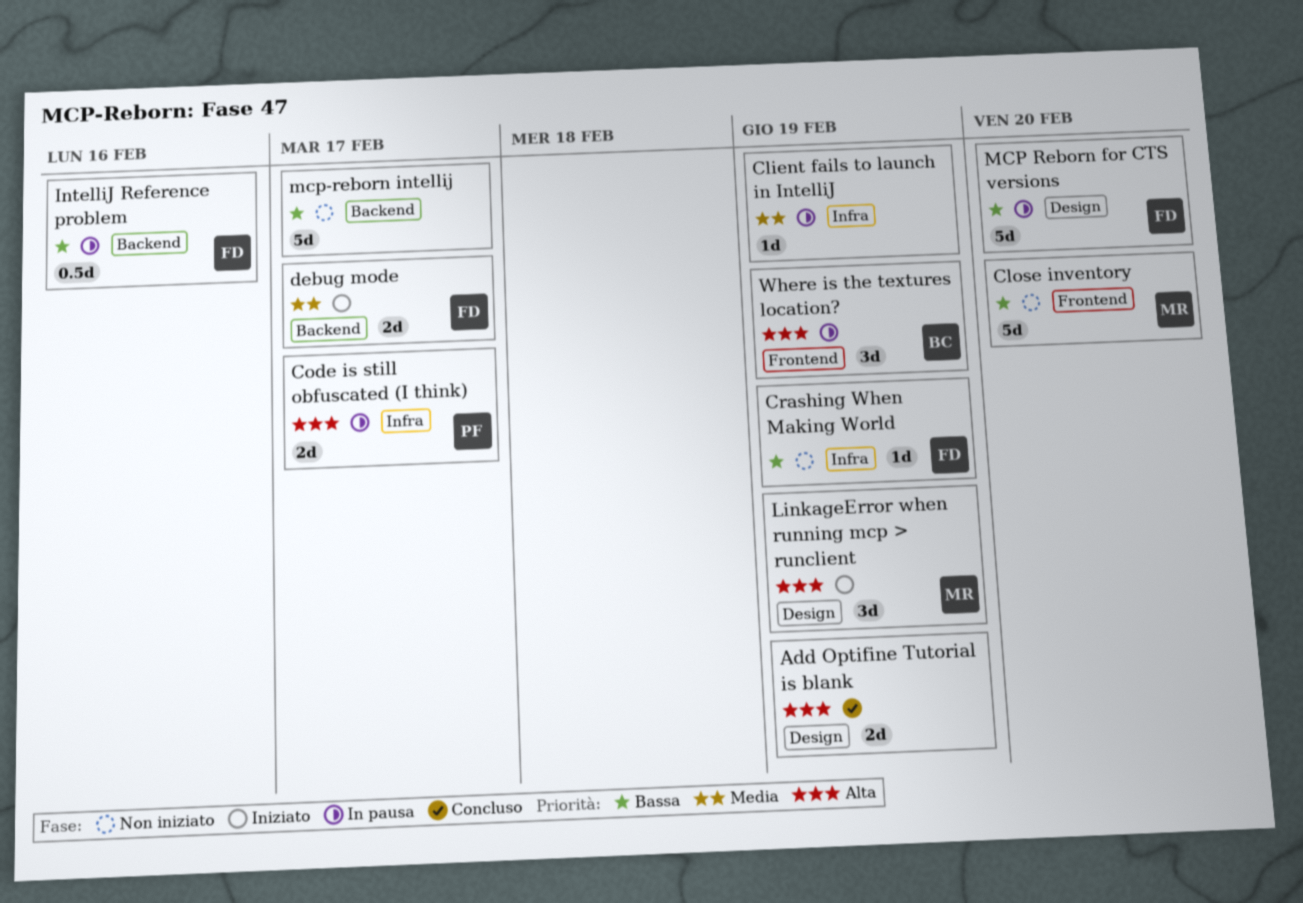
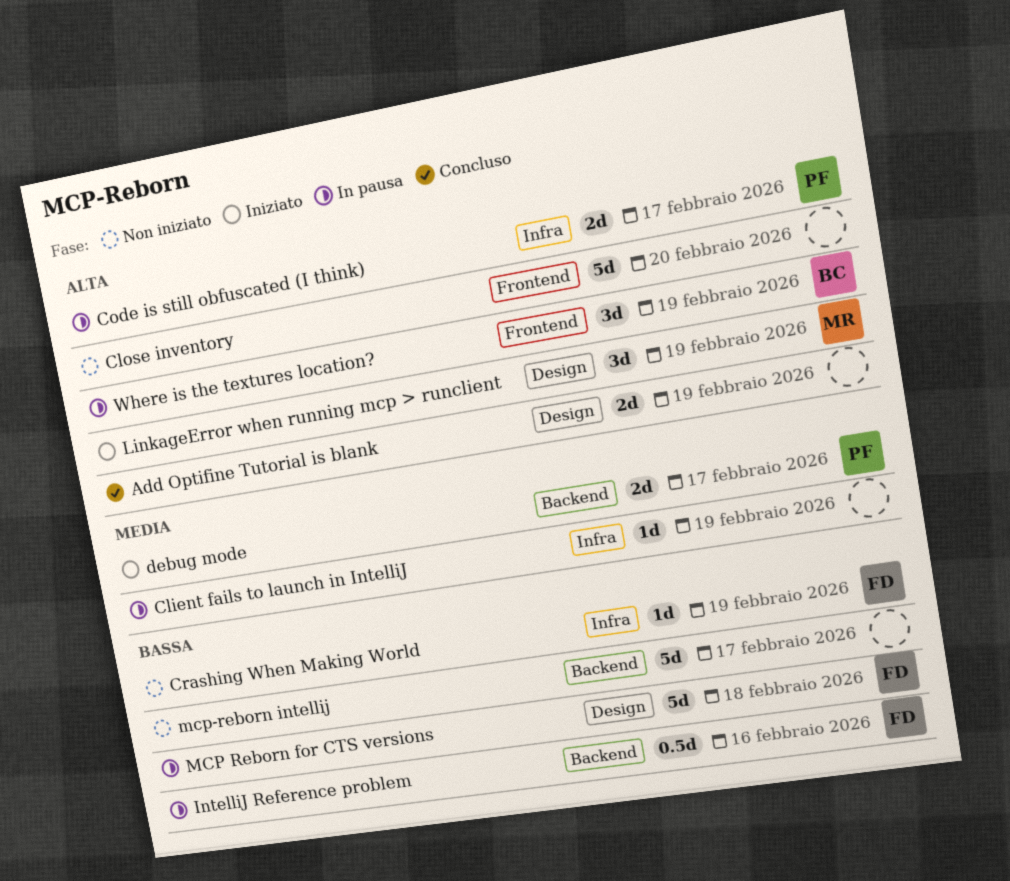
Close inventory, owner: MR -> none
Close inventory, priority: Bassa -> Alta
debug mode, owner: FD -> PF
MCP Reborn for CTS versions, due: Feb 20 -> Feb 18

